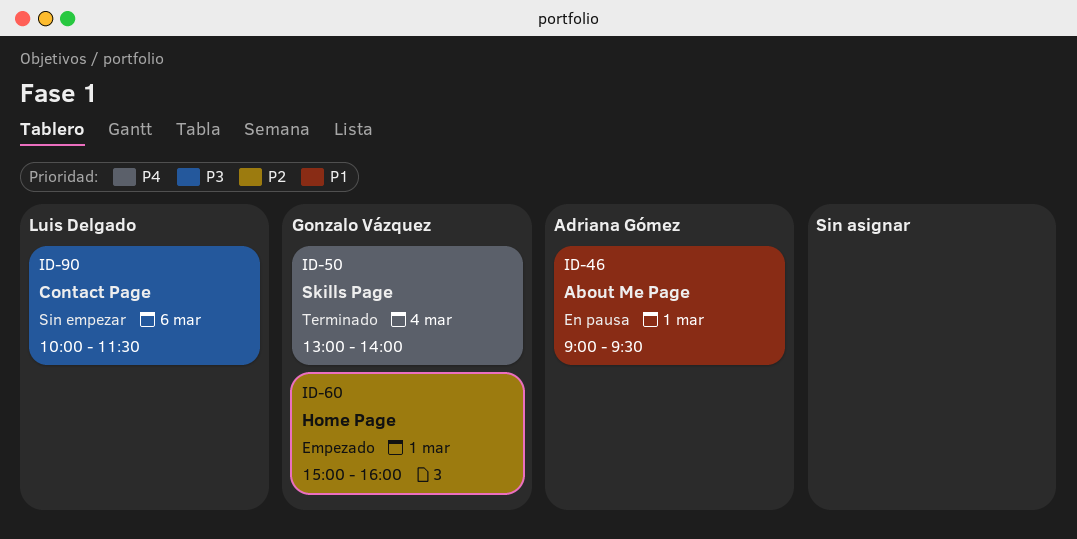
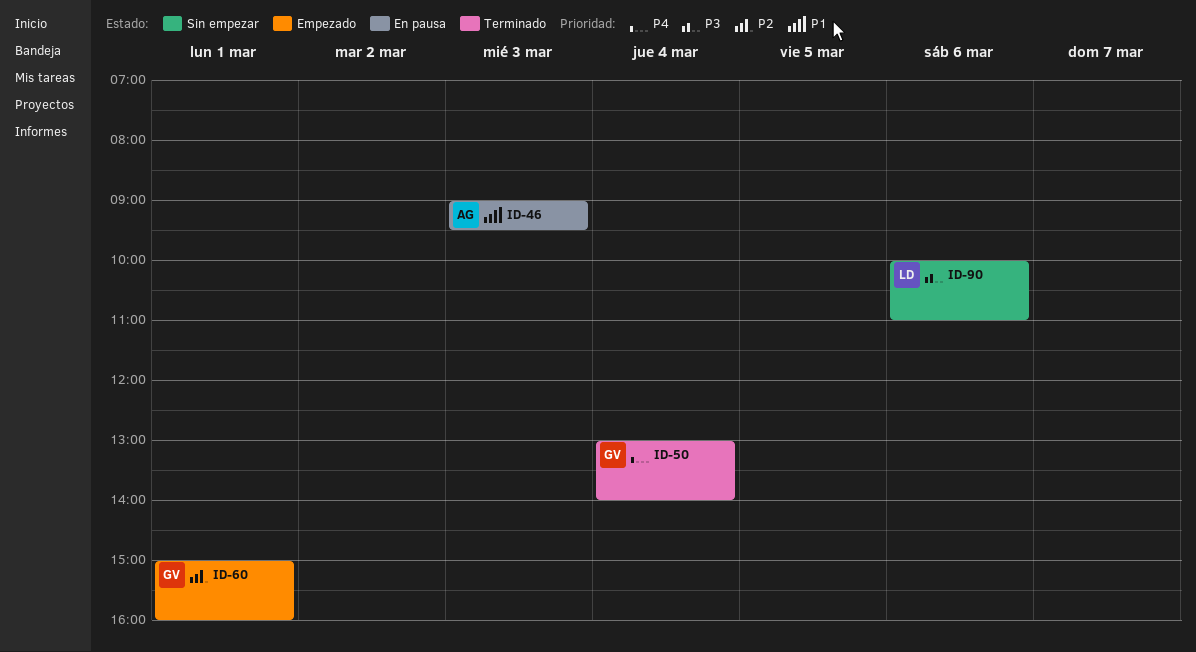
ID-46, day: Mar 1 -> Mar 3
ID-90, ends: 11:30 -> 11:00

